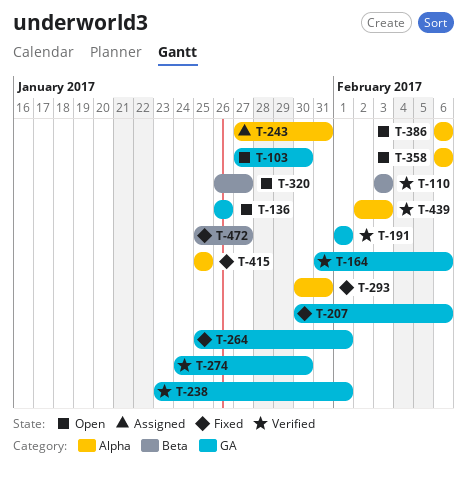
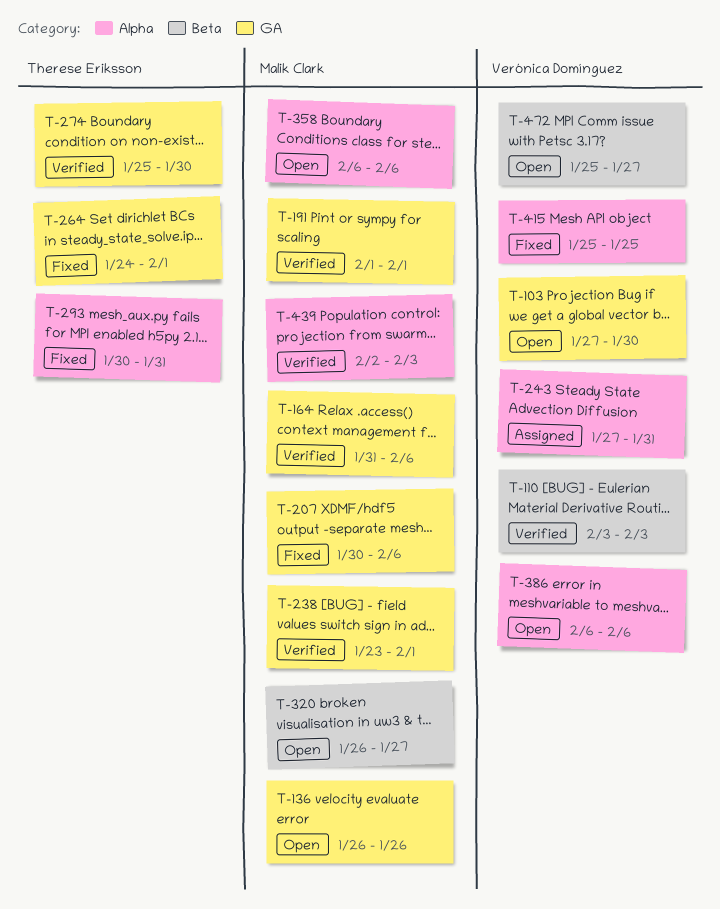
T-264, start: Jan 25 -> Jan 24
T-274, start: Jan 24 -> Jan 25
T-472, status: Fixed -> Open

